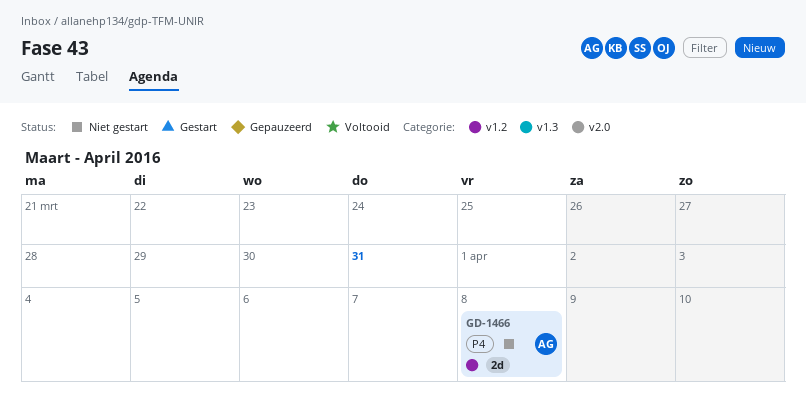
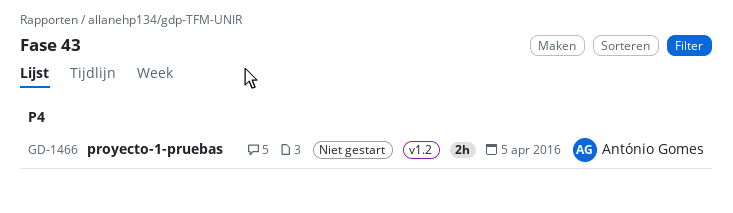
GD-1466, estimate: 2d -> 2h
GD-1466, due: Apr 8 -> Apr 5

